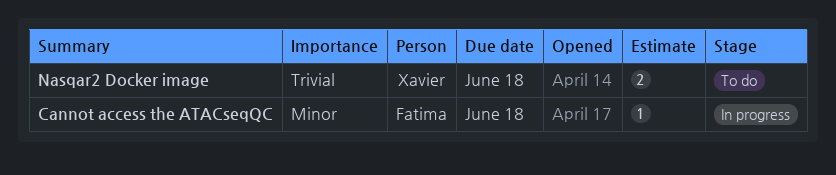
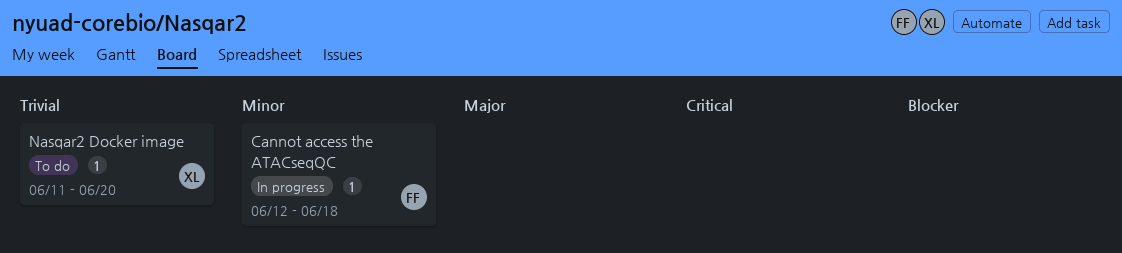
Nasqar2 Docker image, estimate: 2 -> 1
Nasqar2 Docker image, due: Jun 18 -> Jun 20

